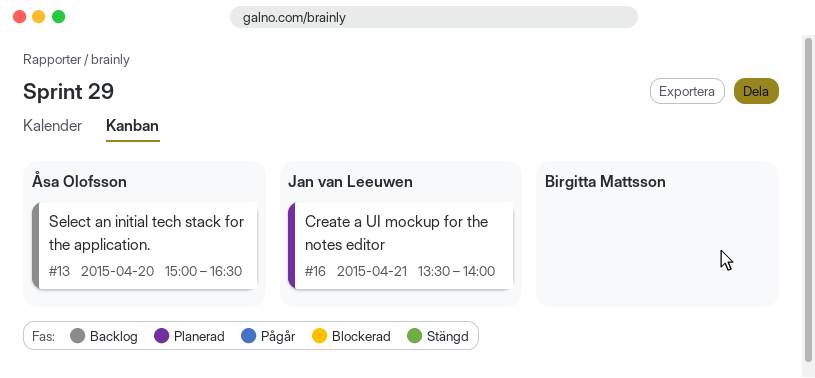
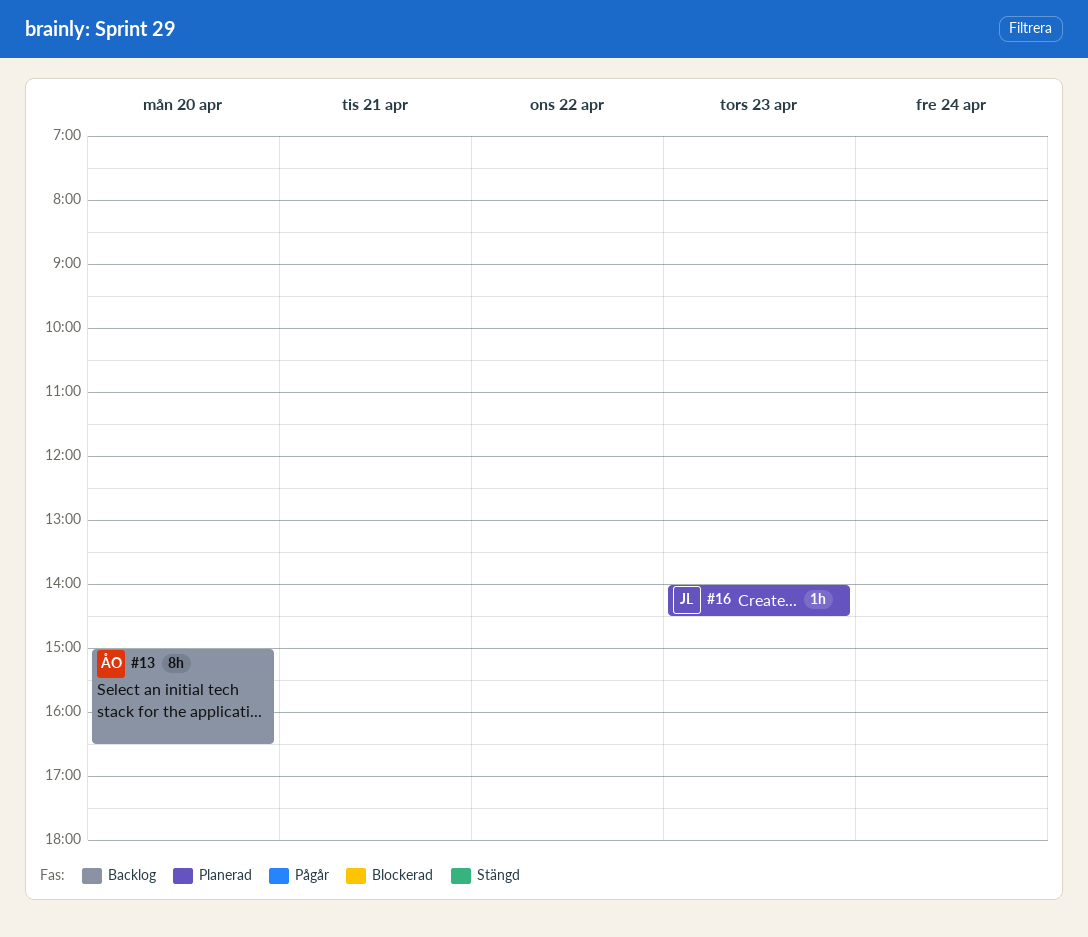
#16, day: Apr 21 -> Apr 23
#16, begins: 13:30 -> 14:00
#16, ends: 14:00 -> 14:30

